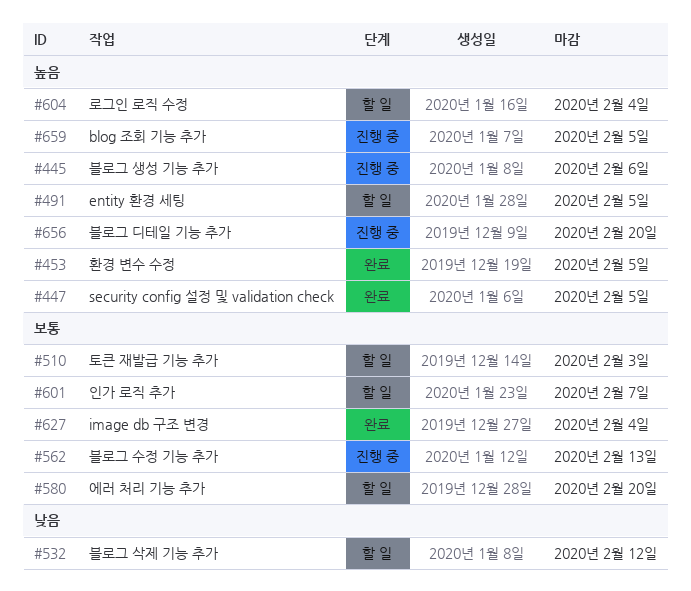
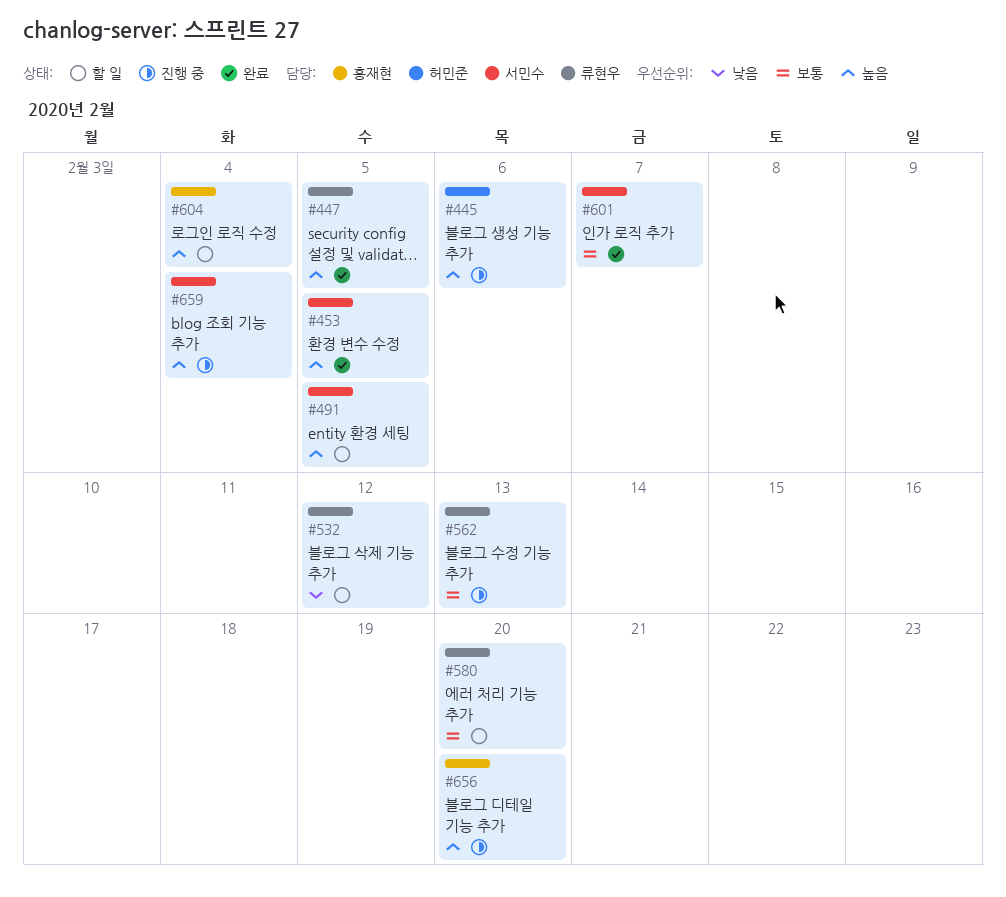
#510: present -> none
#601, status: 할 일 -> 완료
#627: present -> none
#659, due: Feb 5 -> Feb 4

